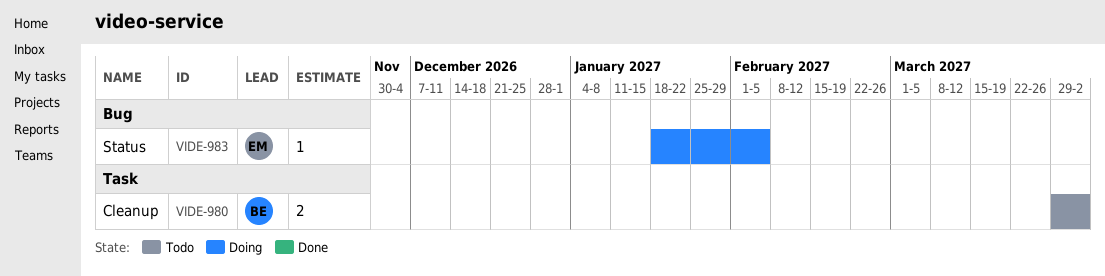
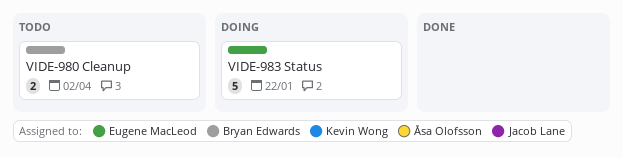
VIDE-983, estimate: 1 -> 5
VIDE-983, due: Feb 5 -> Jan 22

